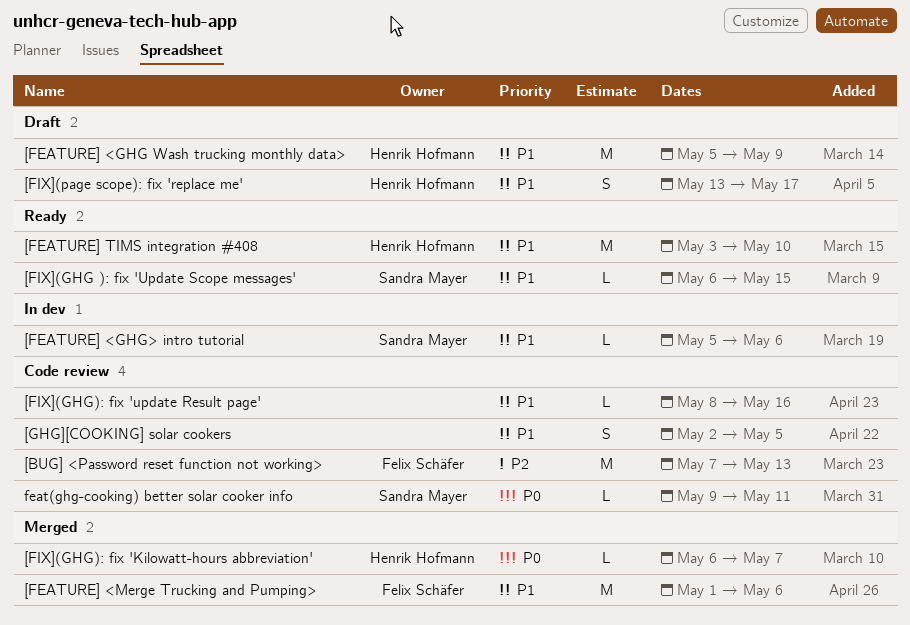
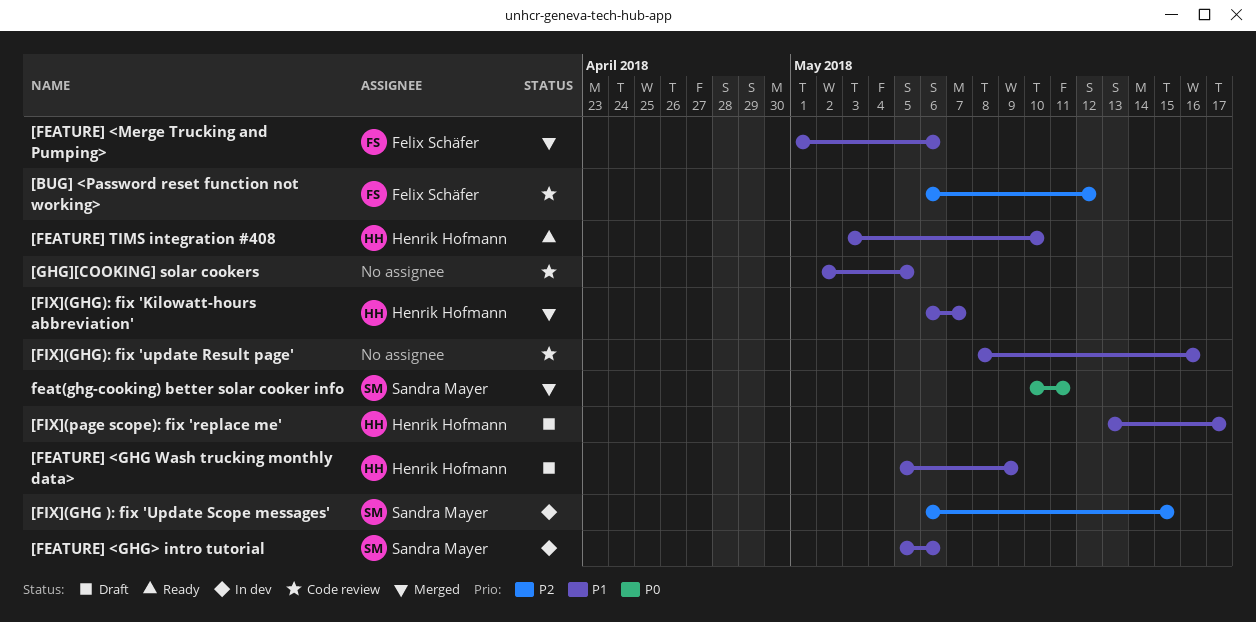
[BUG] <Password reset function not working>, start: May 7 -> May 6
[BUG] <Password reset function not working>, due: May 13 -> May 12
[FIX](GHG ): fix 'Update Scope messages', status: Ready -> In dev
[FIX](GHG ): fix 'Update Scope messages', priority: P1 -> P2
[FIX](GHG): fix 'Kilowatt-hours abbreviation', priority: P0 -> P1
feat(ghg-cooking) better solar cooker info, status: Code review -> Merged
feat(ghg-cooking) better solar cooker info, start: May 9 -> May 10

